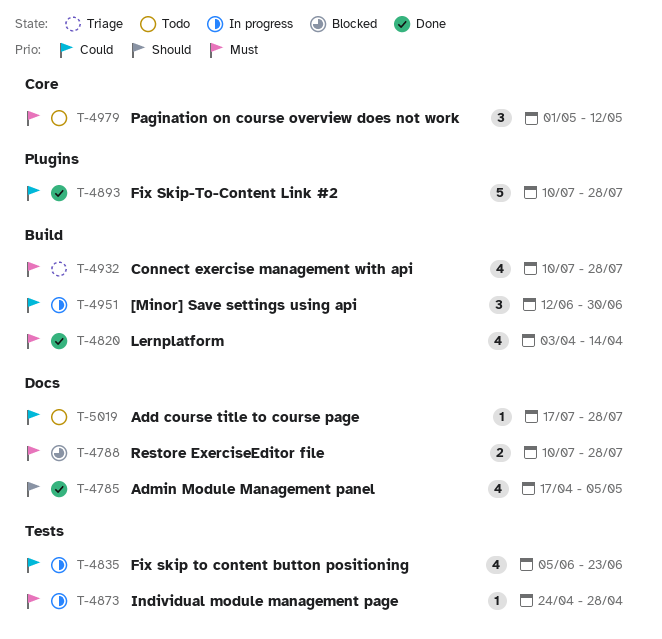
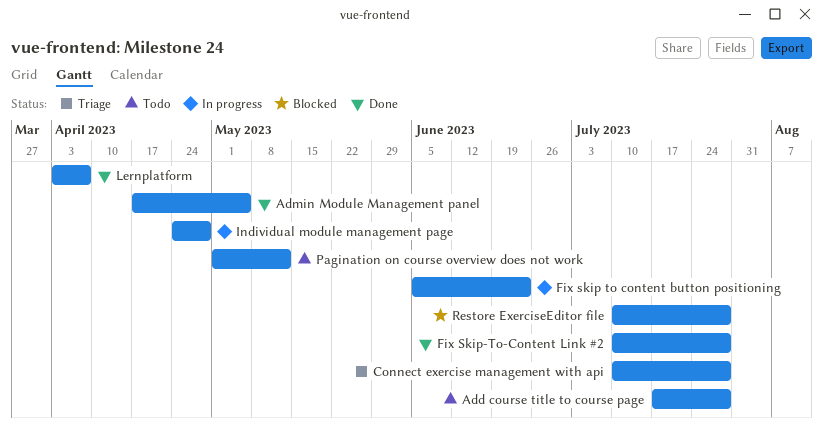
[Minor] Save settings using api: present -> none
Lernplatform, due: Apr 14 -> Apr 7

